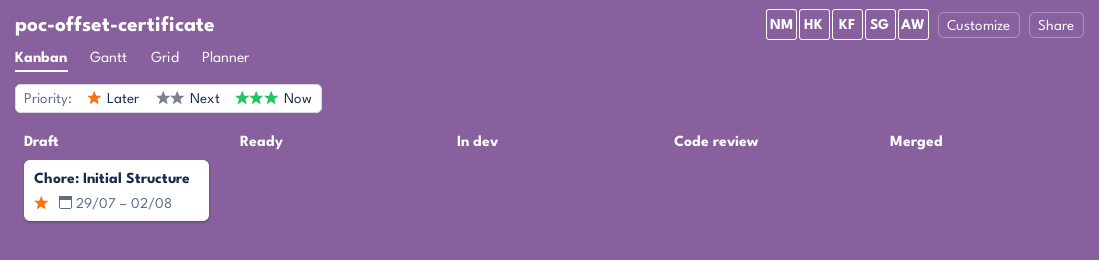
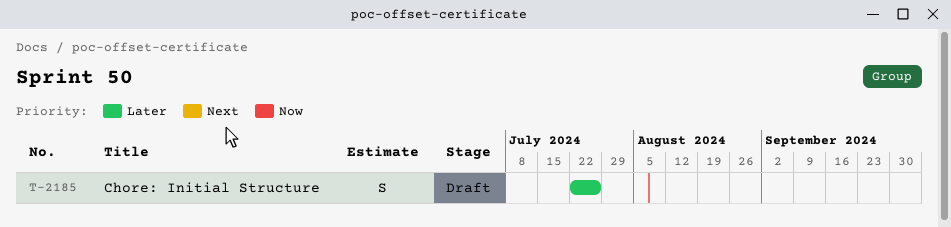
Chore: Initial Structure, start: Jul 29 -> Jul 22
Chore: Initial Structure, due: Aug 2 -> Jul 26

